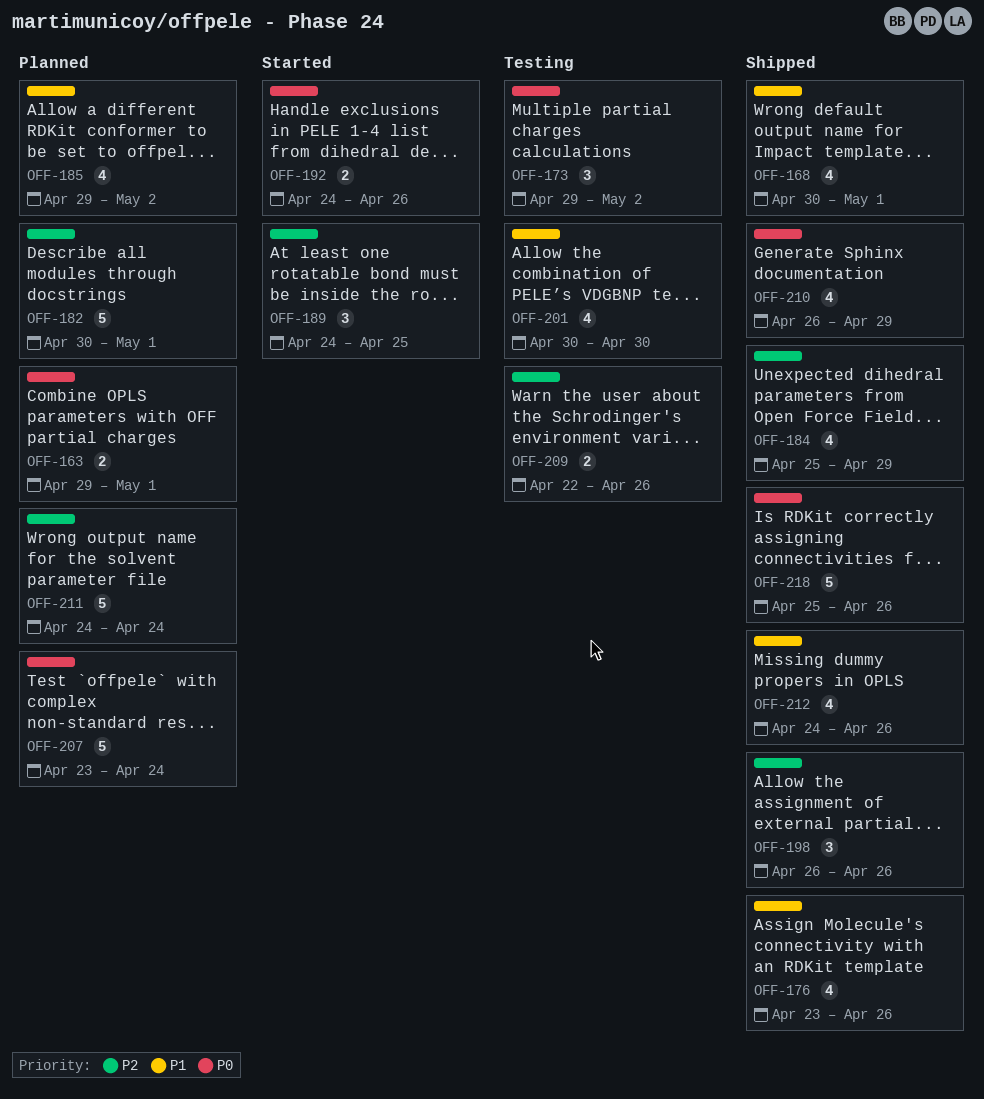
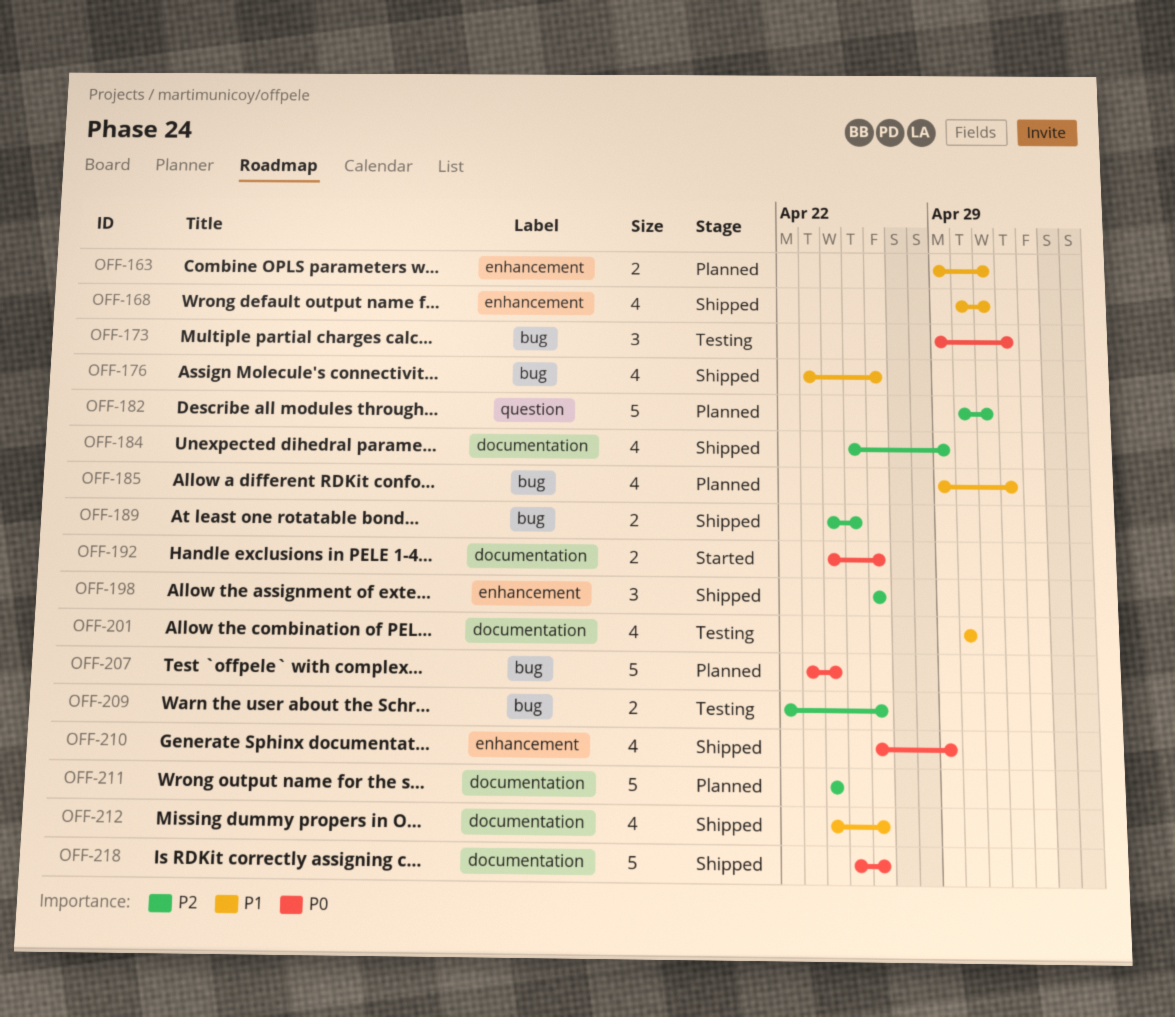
OFF-163, priority: P0 -> P1
OFF-189, status: Started -> Shipped
OFF-189, estimate: 3 -> 2

